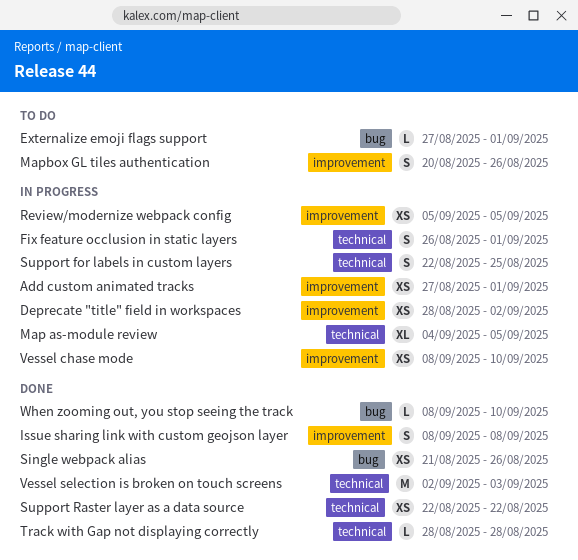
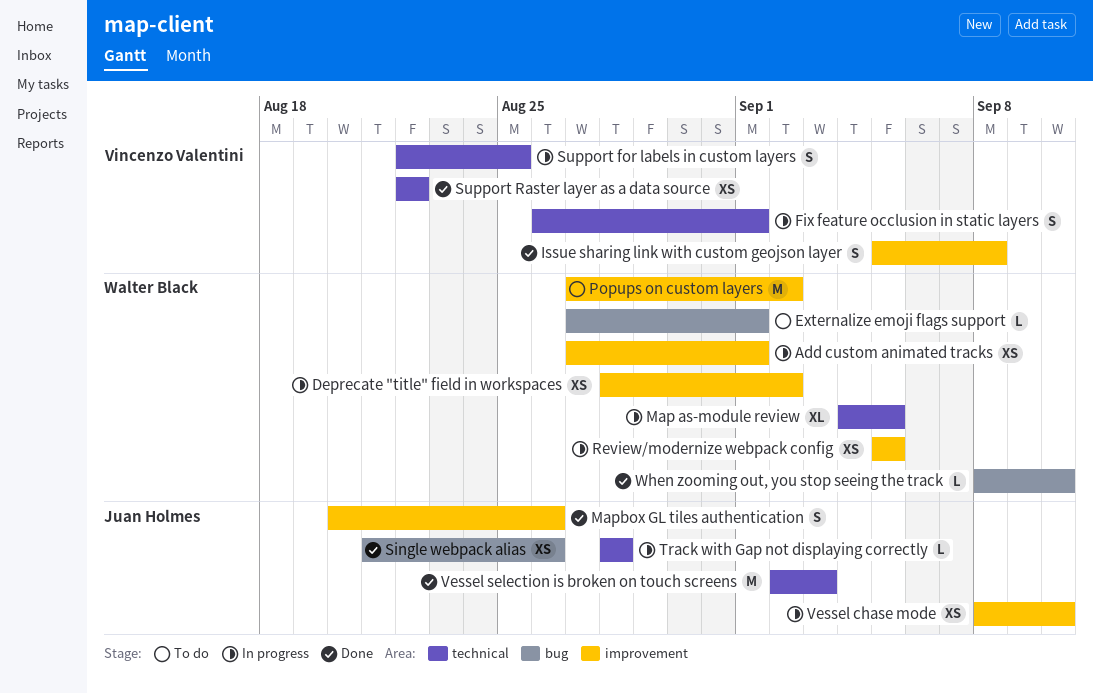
Issue sharing link with custom geojson layer, start: Sep 8 -> Sep 5
Mapbox GL tiles authentication, status: To do -> Done
Popups on custom layers: none -> present
Track with Gap not displaying correctly, status: Done -> In progress

